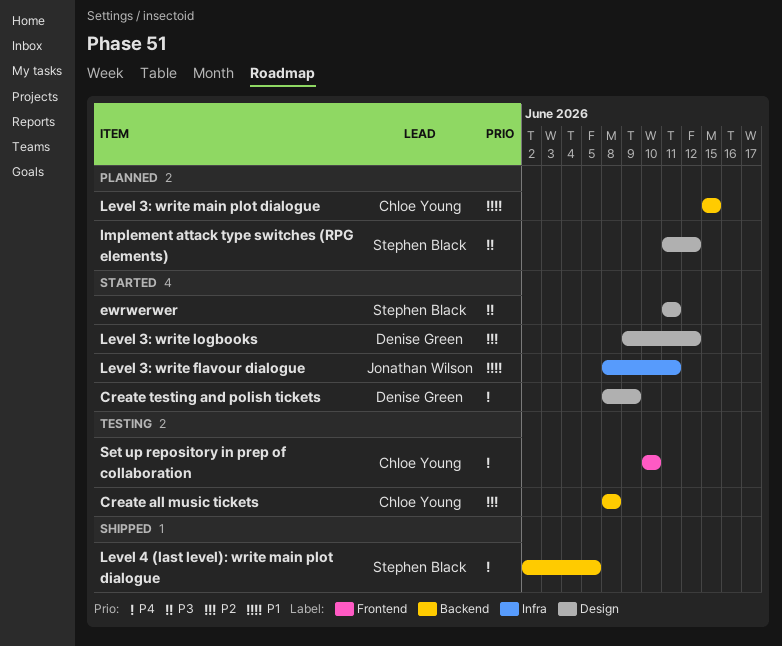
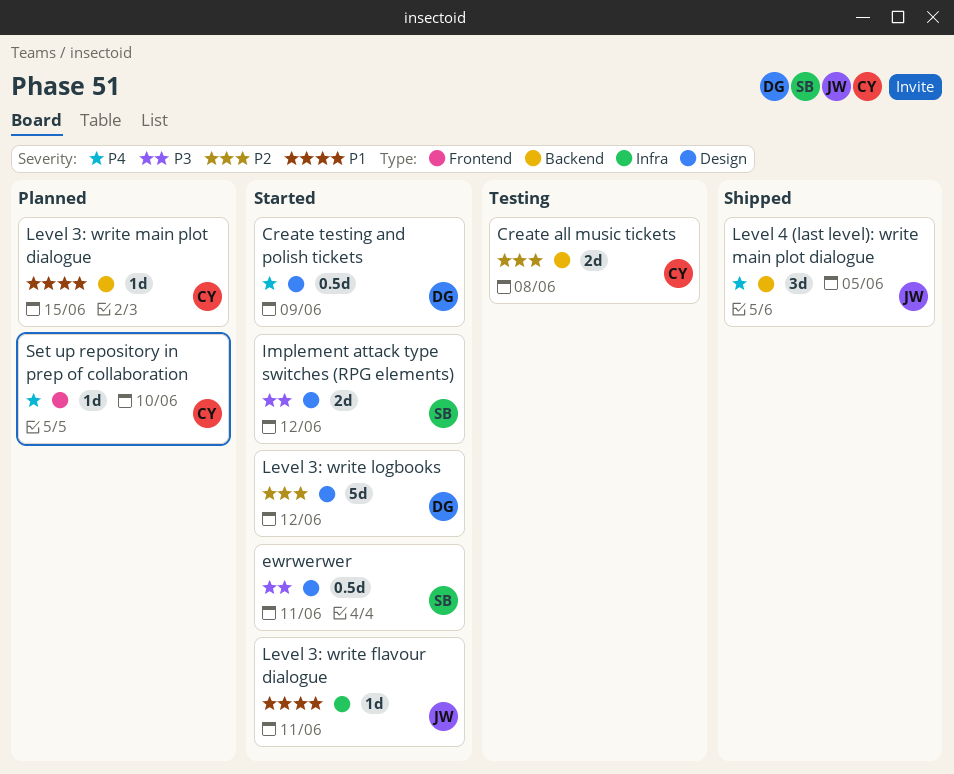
Implement attack type switches (RPG elements), status: Planned -> Started
Level 4 (last level): write main plot dialogue, owner: Stephen Black -> Jonathan Wilson
Set up repository in prep of collaboration, status: Testing -> Planned

